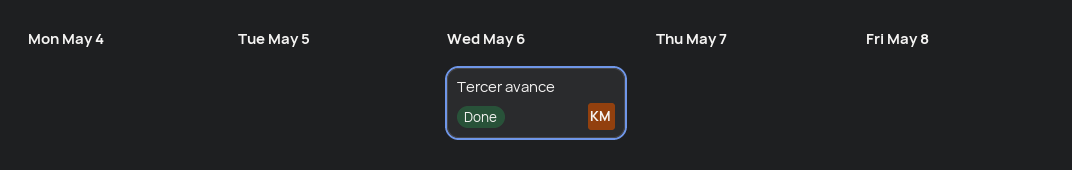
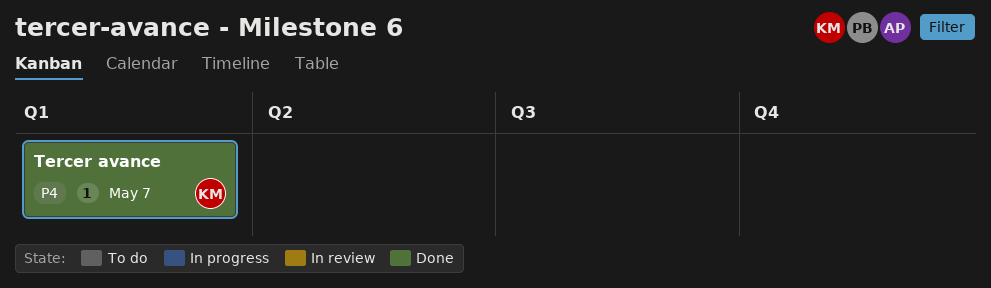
Tercer avance, due: May 6 -> May 7

